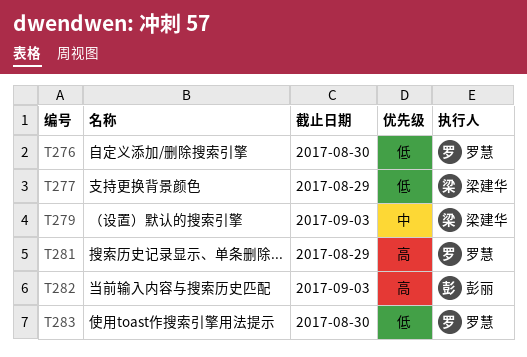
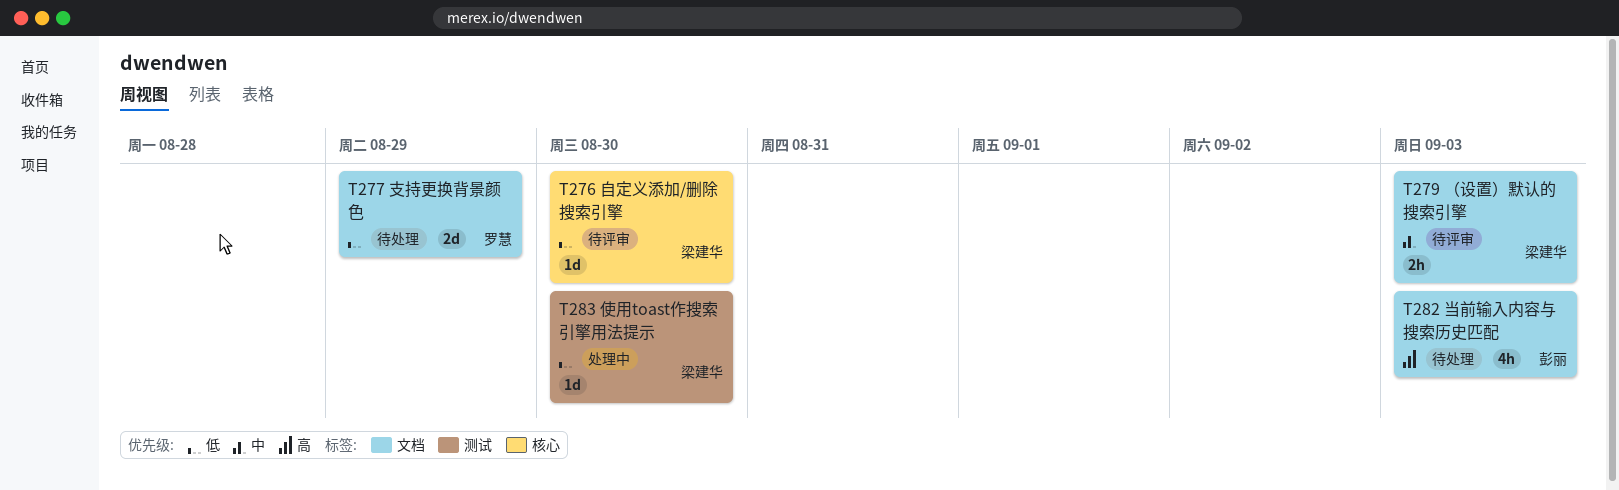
T276, owner: 罗慧 -> 梁建华
T277, owner: 梁建华 -> 罗慧
T281: present -> none
T283, owner: 罗慧 -> 梁建华

